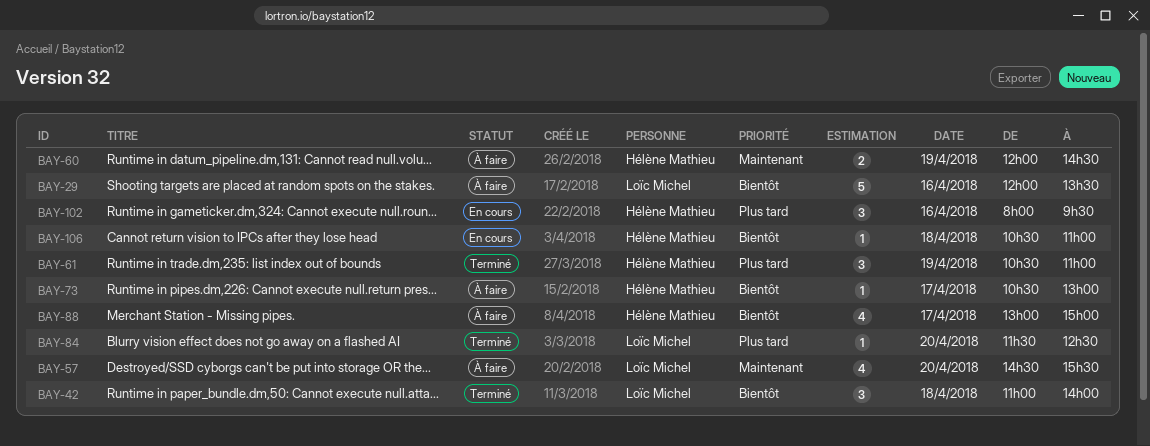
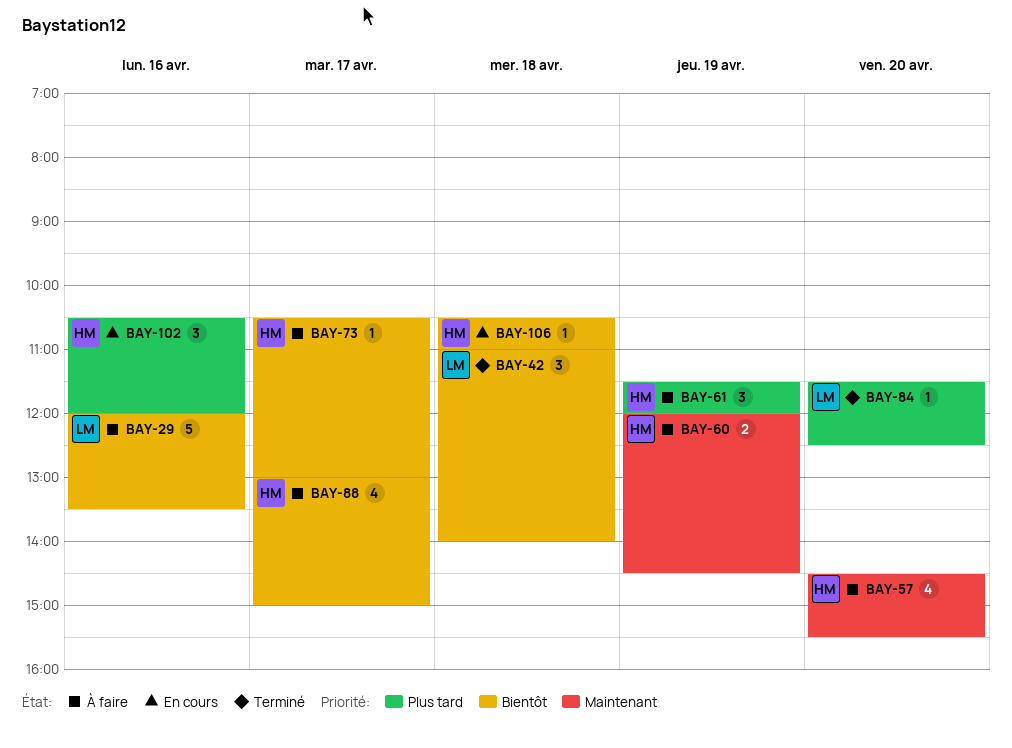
BAY-57, owner: Loïc Michel -> Hélène Mathieu
BAY-61, status: Terminé -> À faire
BAY-61, begins: 10:30 -> 11:30
BAY-61, ends: 11:00 -> 12:00
BAY-102, begins: 08:00 -> 10:30
BAY-102, ends: 09:30 -> 12:00

